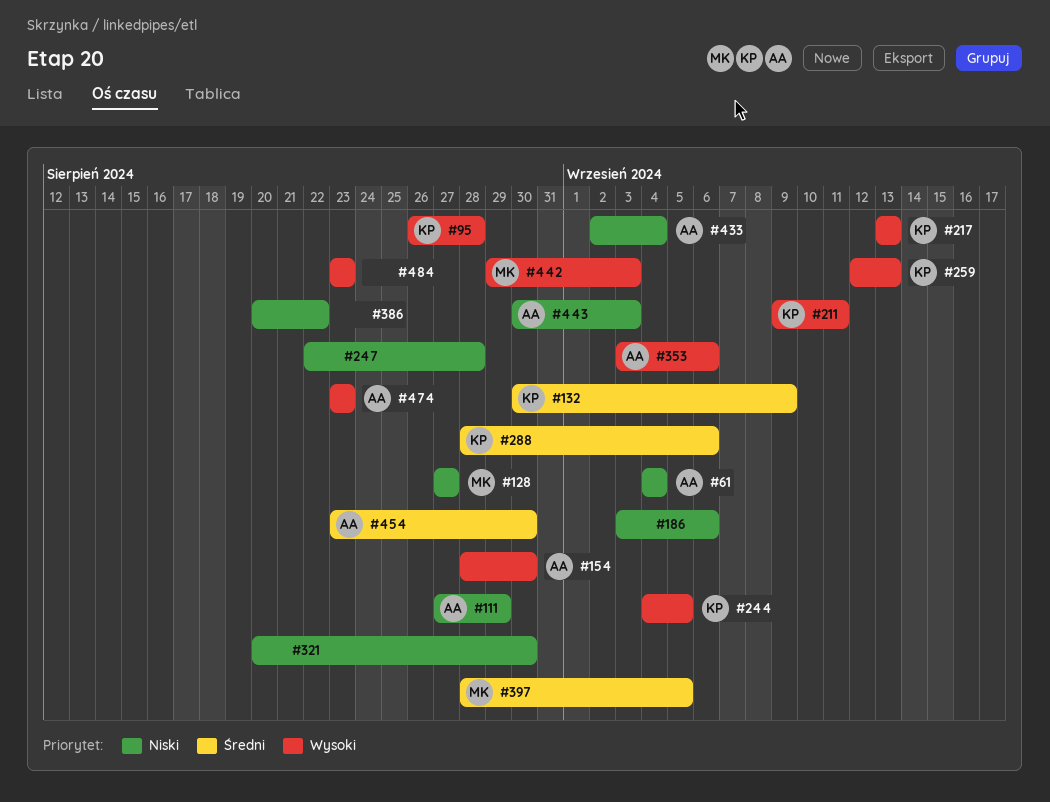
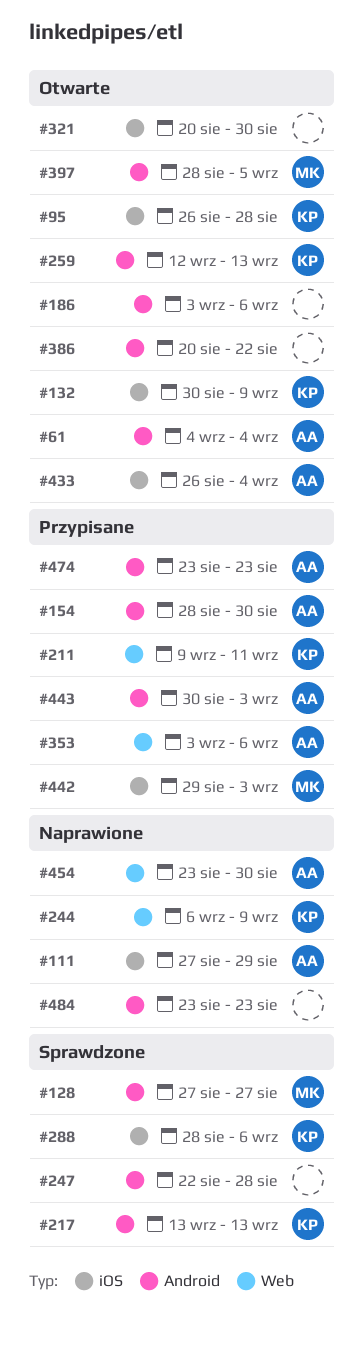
#244, start: Sep 4 -> Sep 6
#244, due: Sep 5 -> Sep 9
#433, start: Sep 2 -> Aug 26

